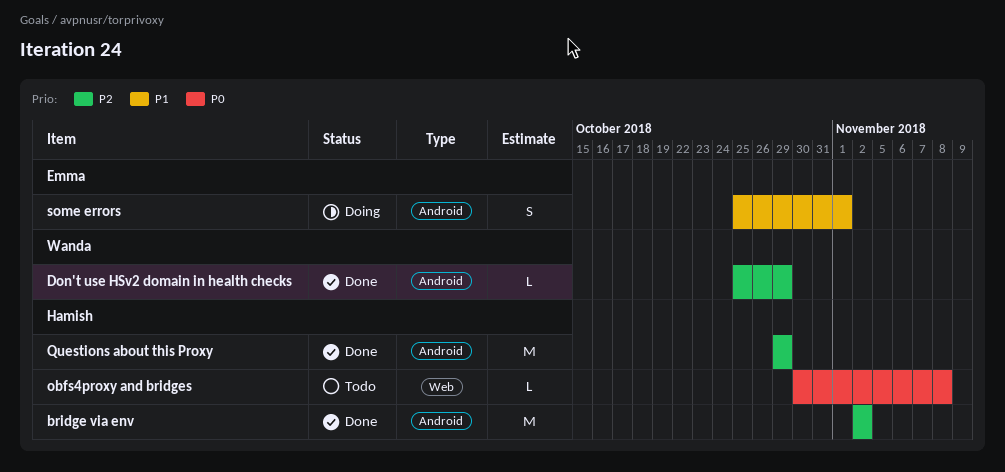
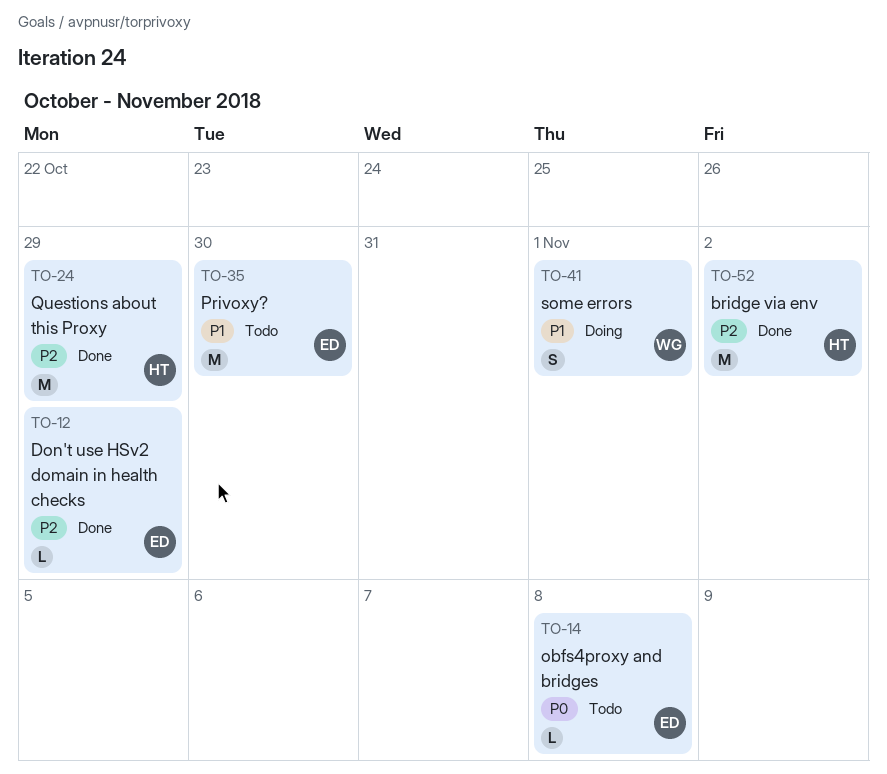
Don't use HSv2 domain in health checks, owner: Wanda -> Emma
obfs4proxy and bridges, owner: Hamish -> Emma
Privoxy?: none -> present
some errors, owner: Emma -> Wanda

